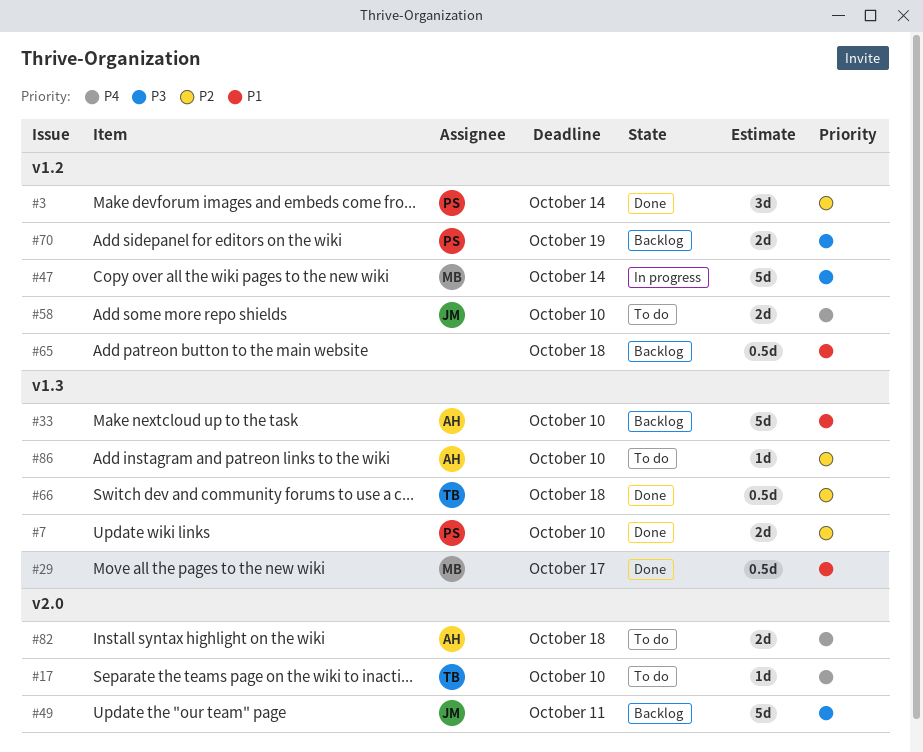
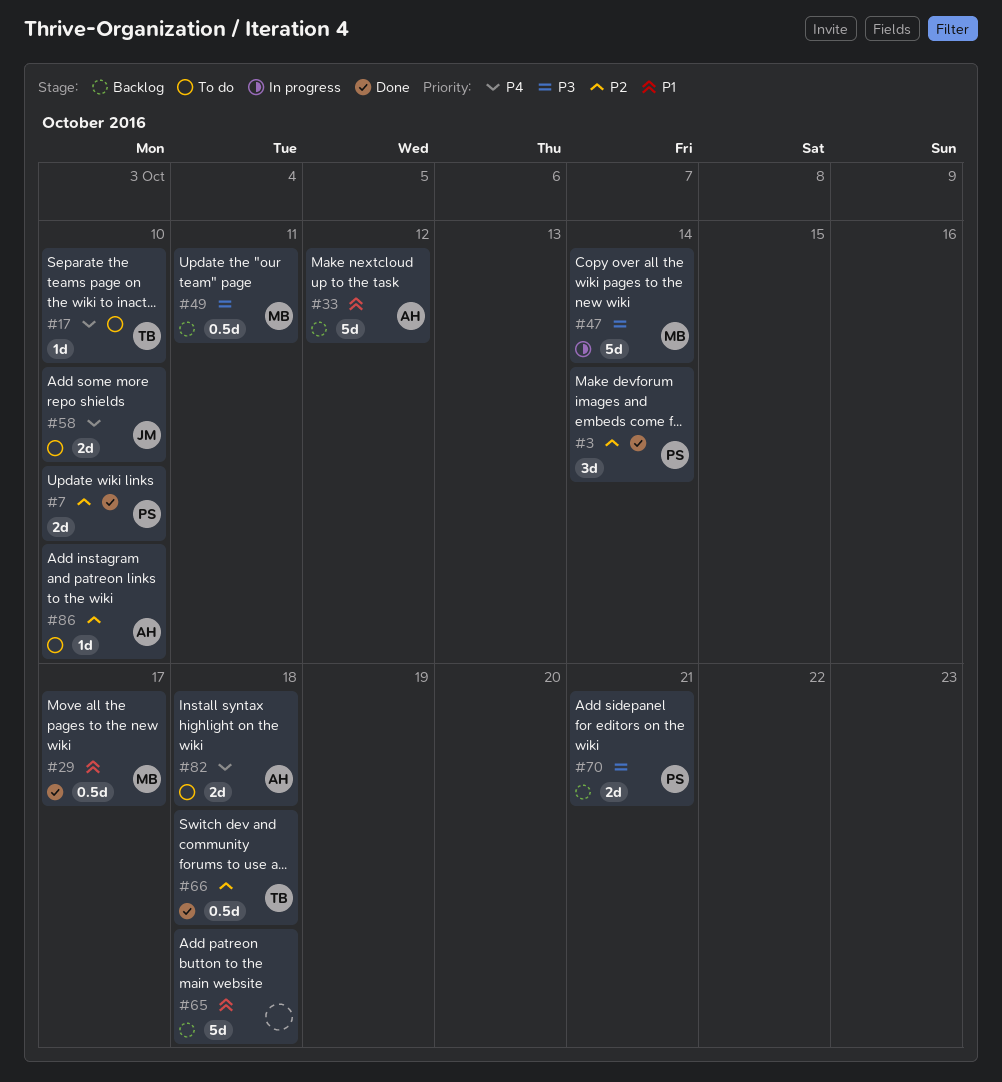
#33, due: Oct 10 -> Oct 12
#49, owner: JM -> MB
#49, estimate: 5d -> 0.5d
#65, estimate: 0.5d -> 5d
#70, due: Oct 19 -> Oct 21

